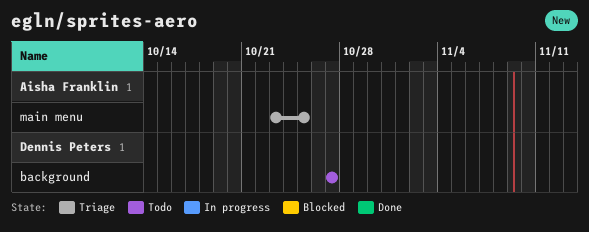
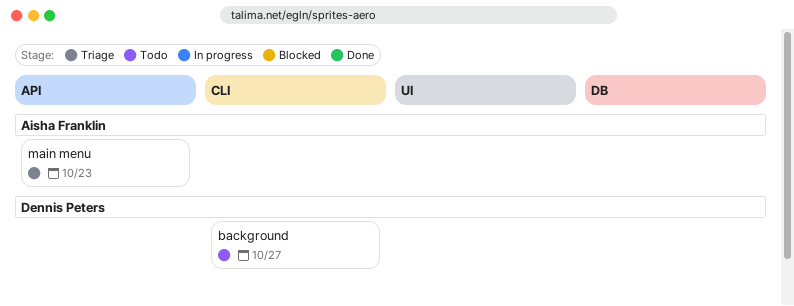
main menu, due: Oct 25 -> Oct 23

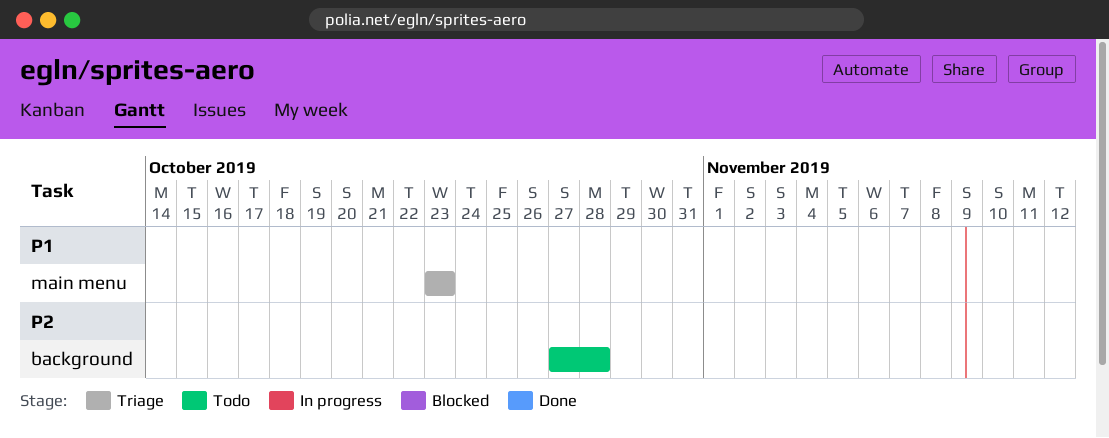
background, due: Oct 27 -> Oct 28

